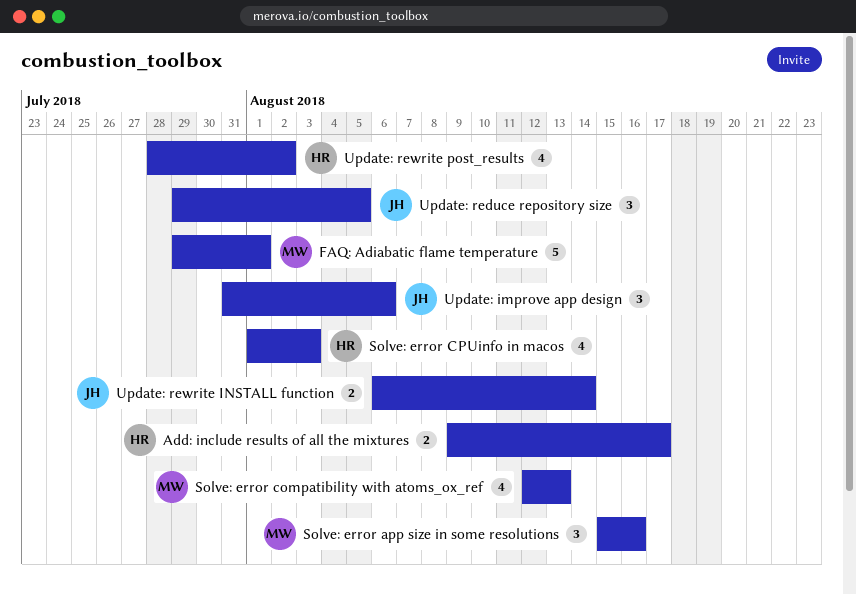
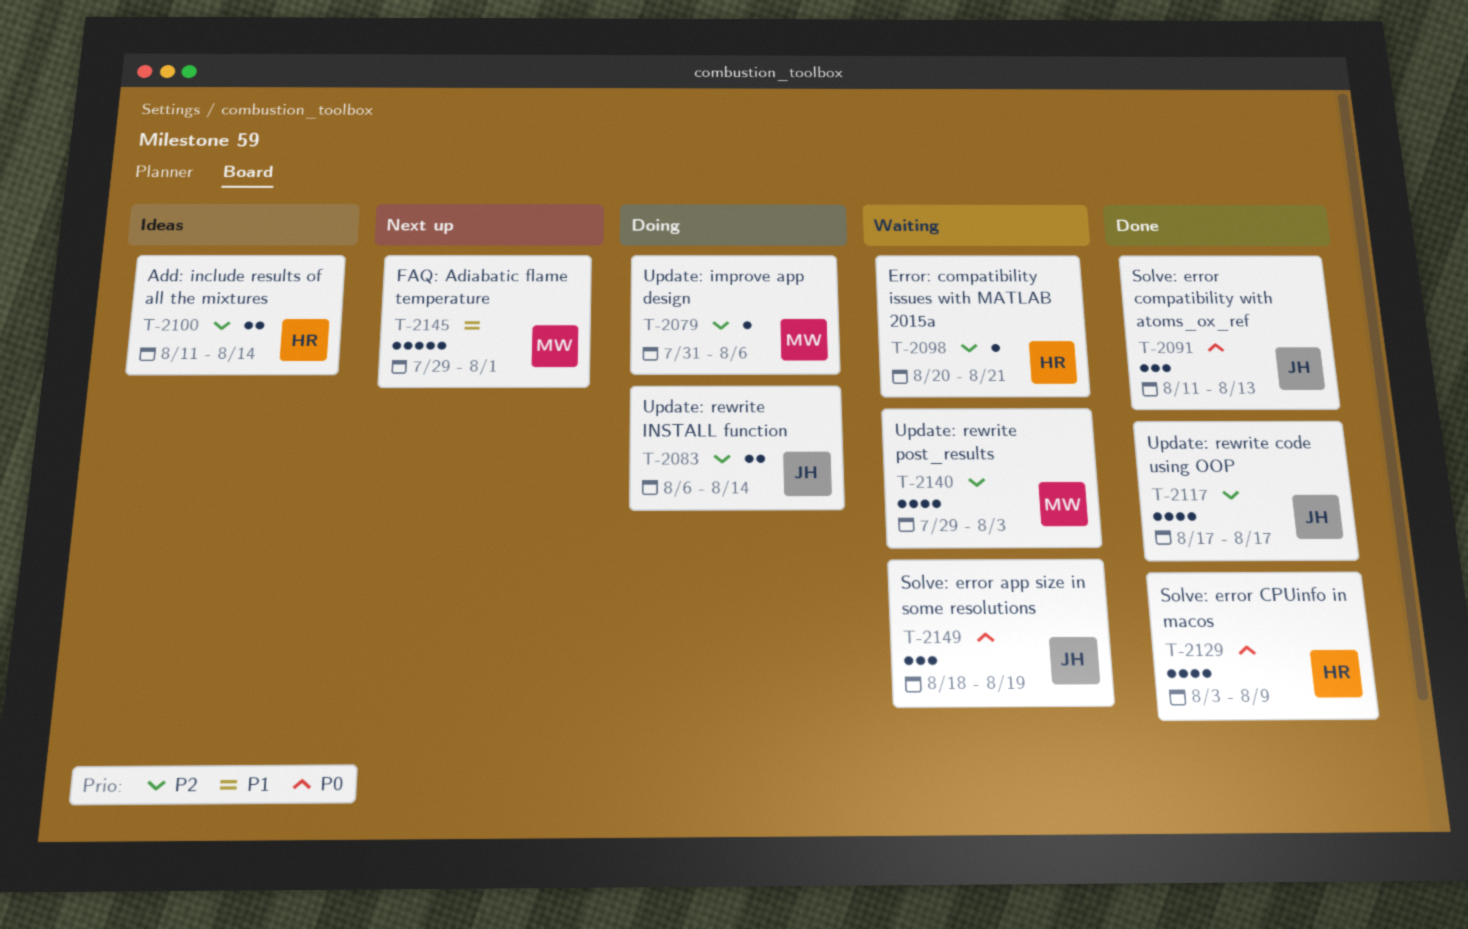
Add: include results of all the mixtures, start: Aug 9 -> Aug 11
Add: include results of all the mixtures, due: Aug 17 -> Aug 14
Error: compatibility issues with MATLAB 2015a: none -> present
Solve: error app size in some resolutions, owner: MW -> JH
Solve: error app size in some resolutions, start: Aug 15 -> Aug 18
Solve: error app size in some resolutions, due: Aug 16 -> Aug 19
Solve: error compatibility with atoms_ox_ref, owner: MW -> JH
Solve: error compatibility with atoms_ox_ref, estimate: 4 -> 3
Solve: error compatibility with atoms_ox_ref, start: Aug 12 -> Aug 11
Solve: error CPUinfo in macos, start: Aug 1 -> Aug 3
Solve: error CPUinfo in macos, due: Aug 3 -> Aug 9
Update: improve app design, owner: JH -> MW
Update: improve app design, estimate: 3 -> 1
Update: reduce repository size: present -> none
Update: rewrite code using OOP: none -> present
Update: rewrite post_results, owner: HR -> MW
Update: rewrite post_results, start: Jul 28 -> Jul 29
Update: rewrite post_results, due: Aug 2 -> Aug 3

